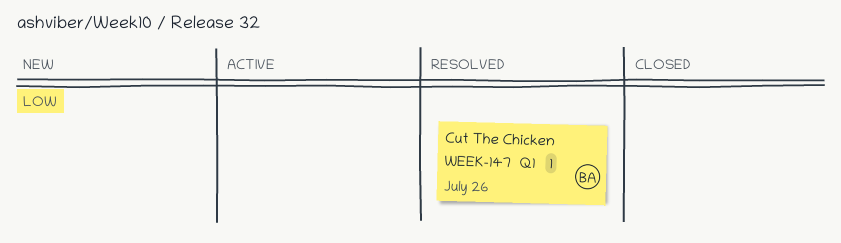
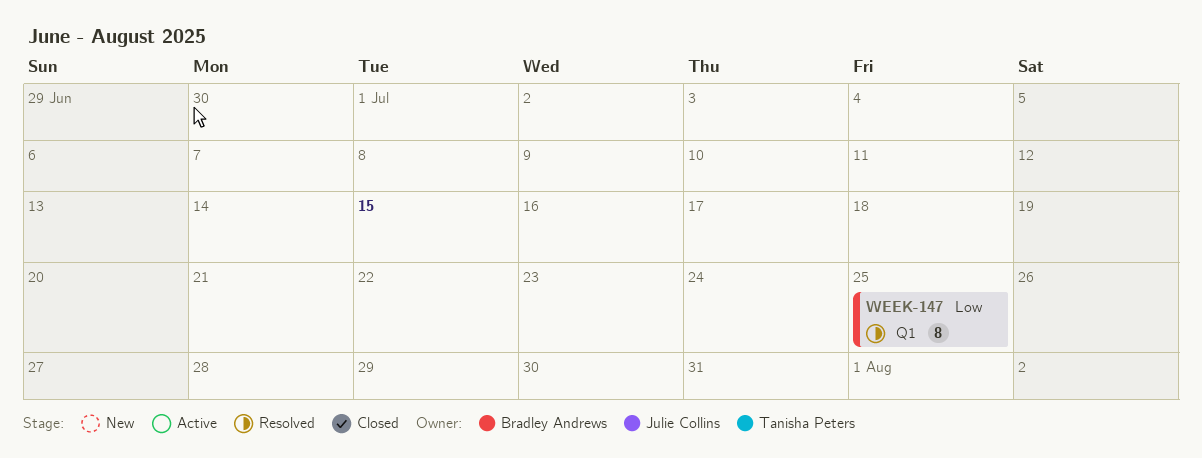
WEEK-147, estimate: 1 -> 8
WEEK-147, due: Jul 26 -> Jul 25

